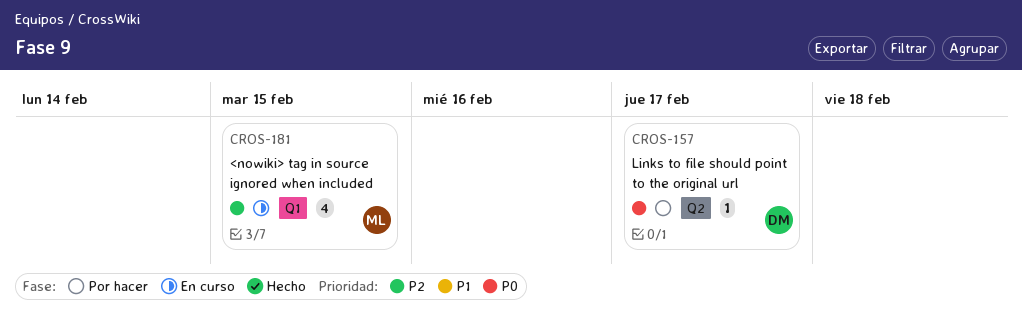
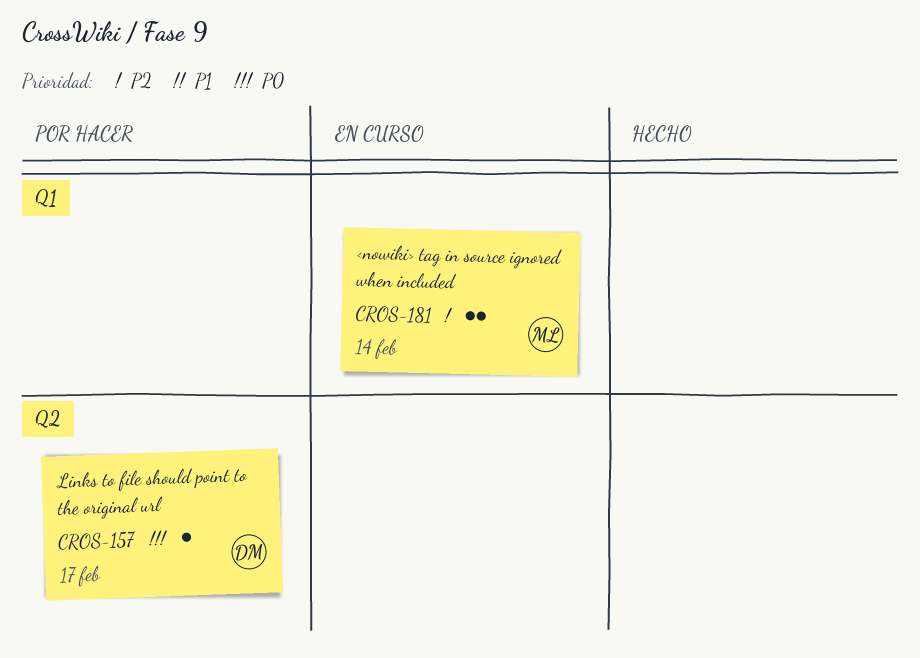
CROS-181, estimate: 4 -> 2
CROS-181, due: Feb 15 -> Feb 14

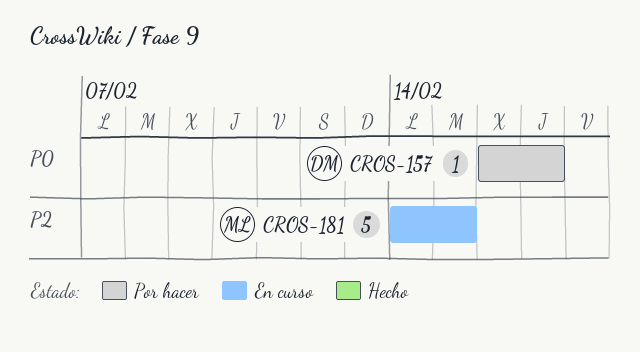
CROS-181, estimate: 2 -> 5
CROS-181, due: Feb 14 -> Feb 15

